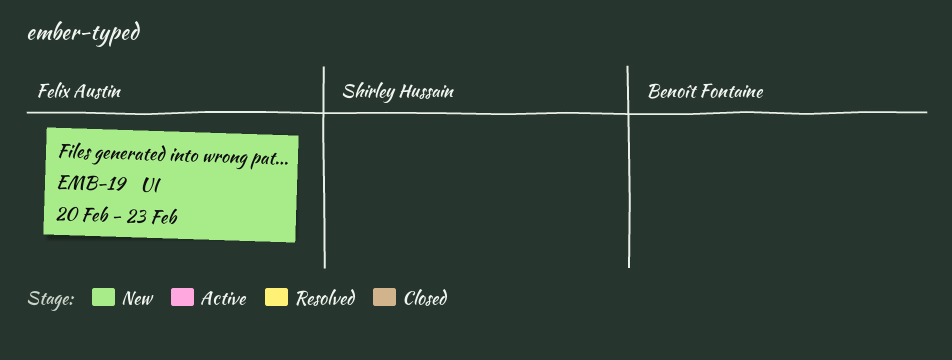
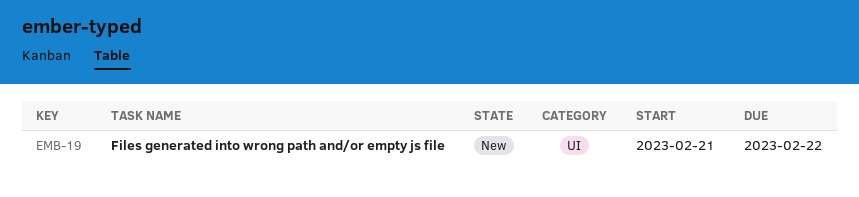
EMB-19, start: Feb 20 -> Feb 21
EMB-19, due: Feb 23 -> Feb 22

